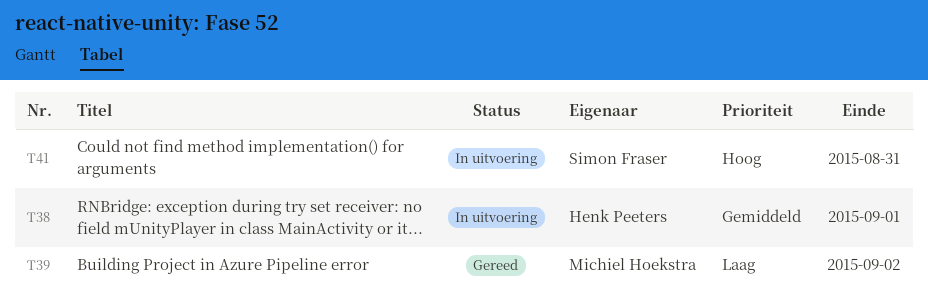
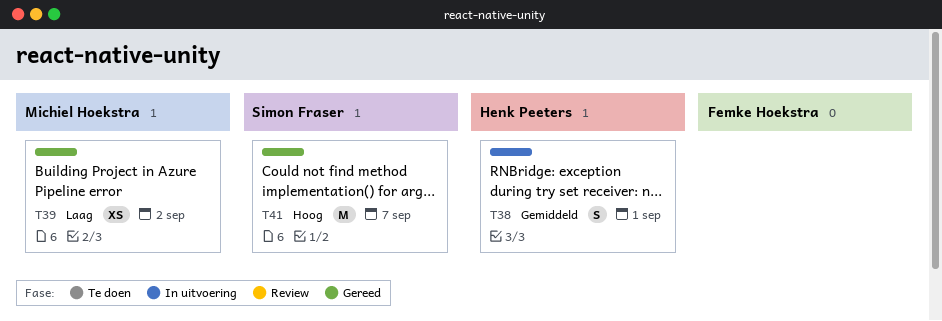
T41, status: In uitvoering -> Gereed
T41, due: Aug 31 -> Sep 7

